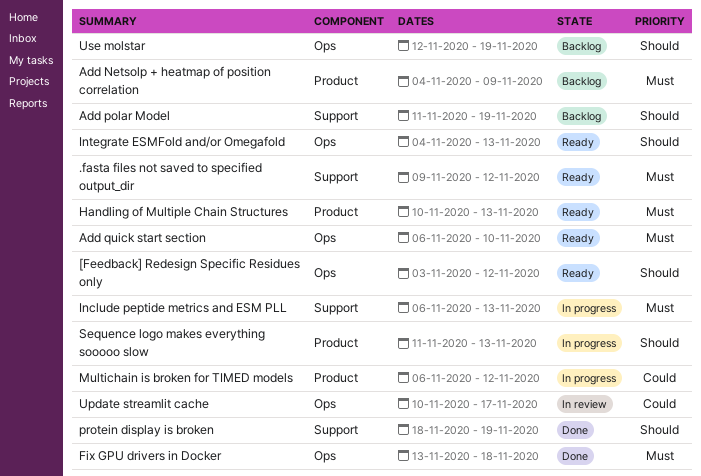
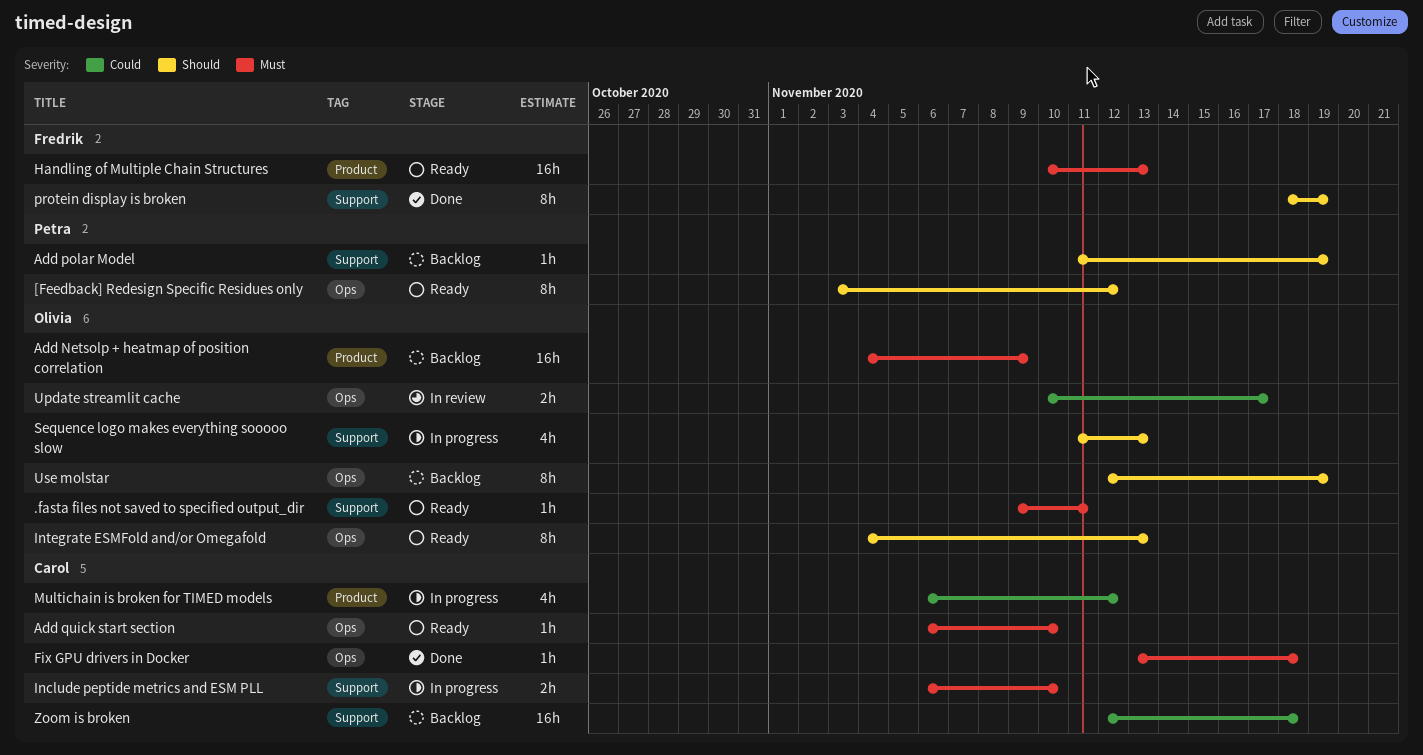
.fasta files not saved to specified output_dir, due: Nov 12 -> Nov 11
Include peptide metrics and ESM PLL, due: Nov 13 -> Nov 10
Sequence logo makes everything sooooo slow, label: Product -> Support
Zoom is broken: none -> present

